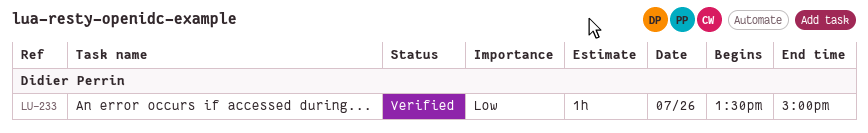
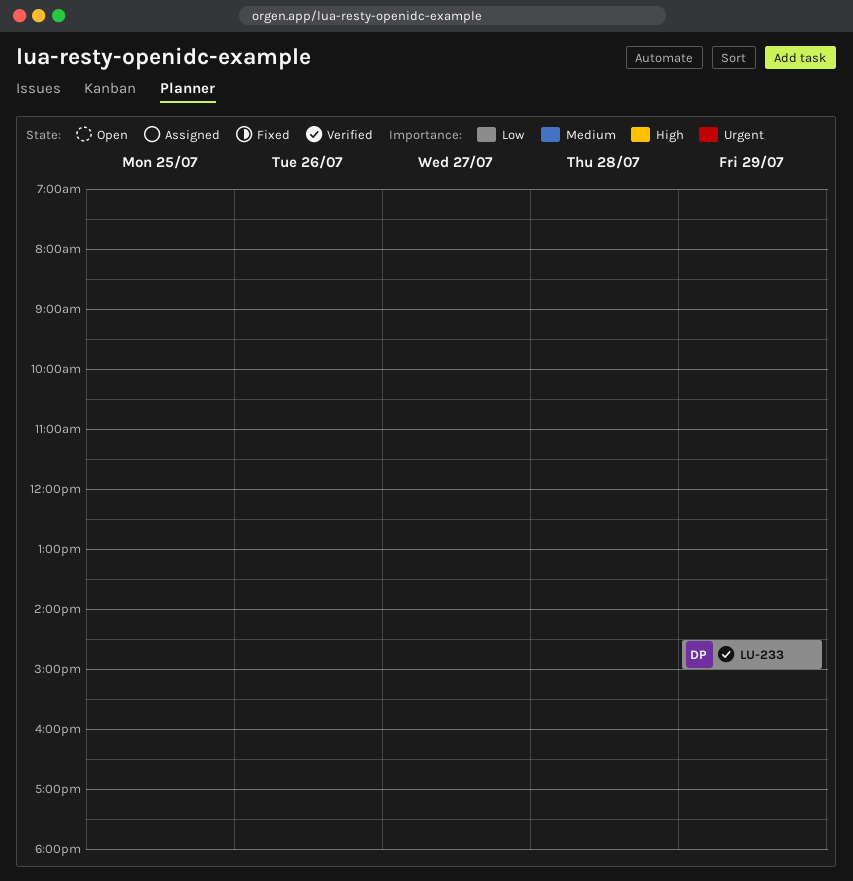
LU-233, day: Jul 26 -> Jul 29
LU-233, begins: 13:30 -> 14:30

